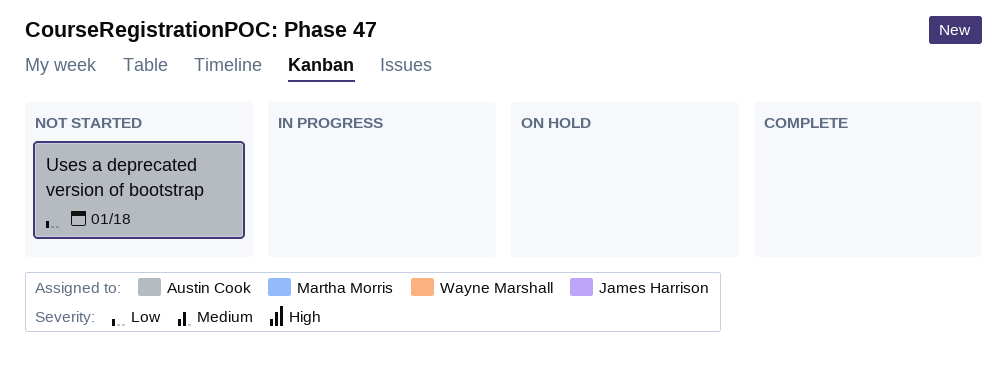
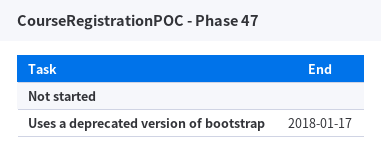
Uses a deprecated version of bootstrap, due: Jan 18 -> Jan 17

